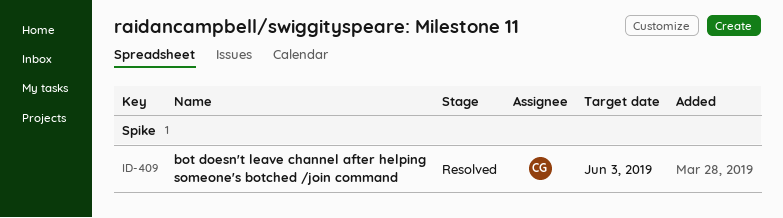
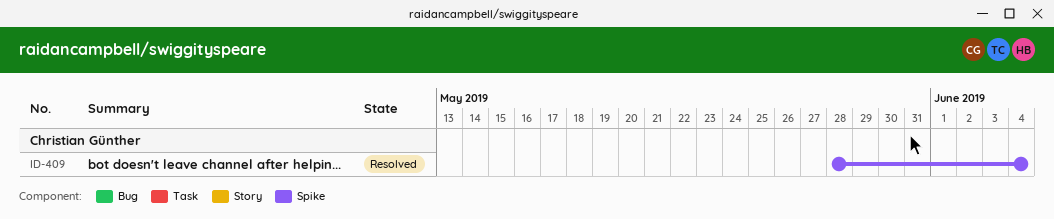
ID-409, due: Jun 3 -> Jun 4

